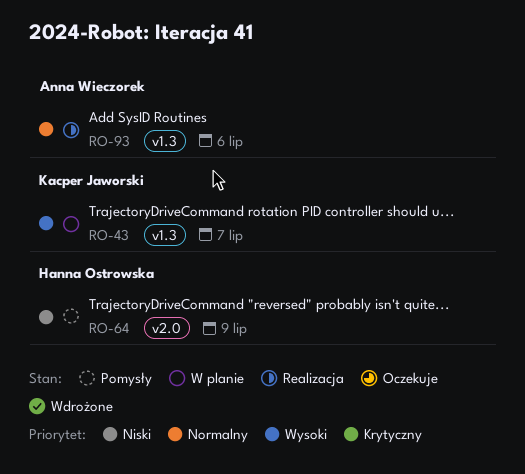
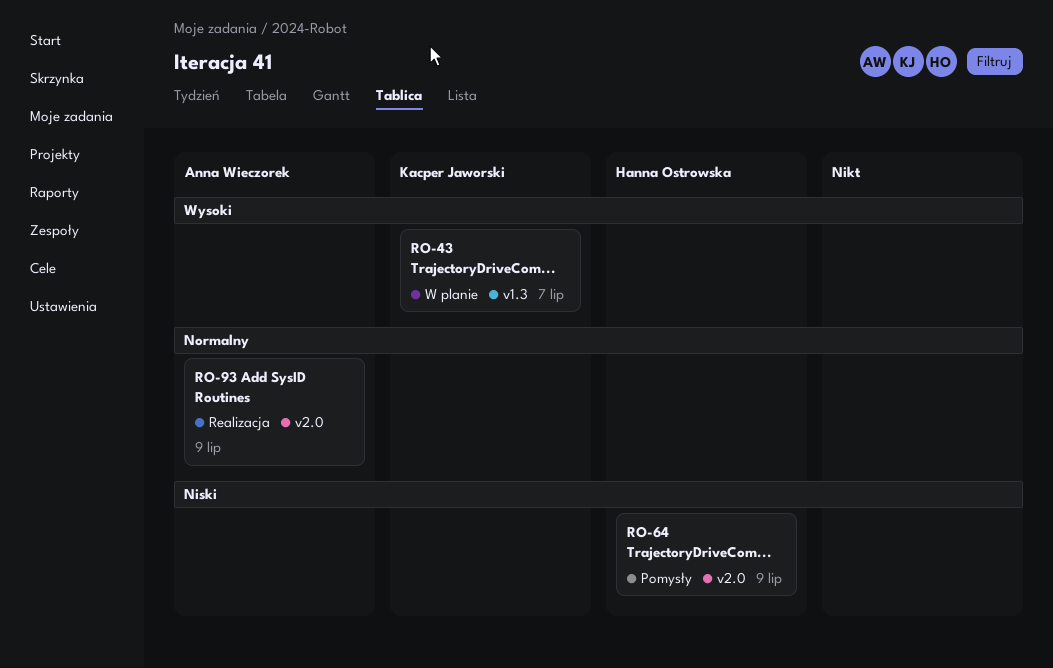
RO-93, label: v1.3 -> v2.0
RO-93, due: Jul 6 -> Jul 9

